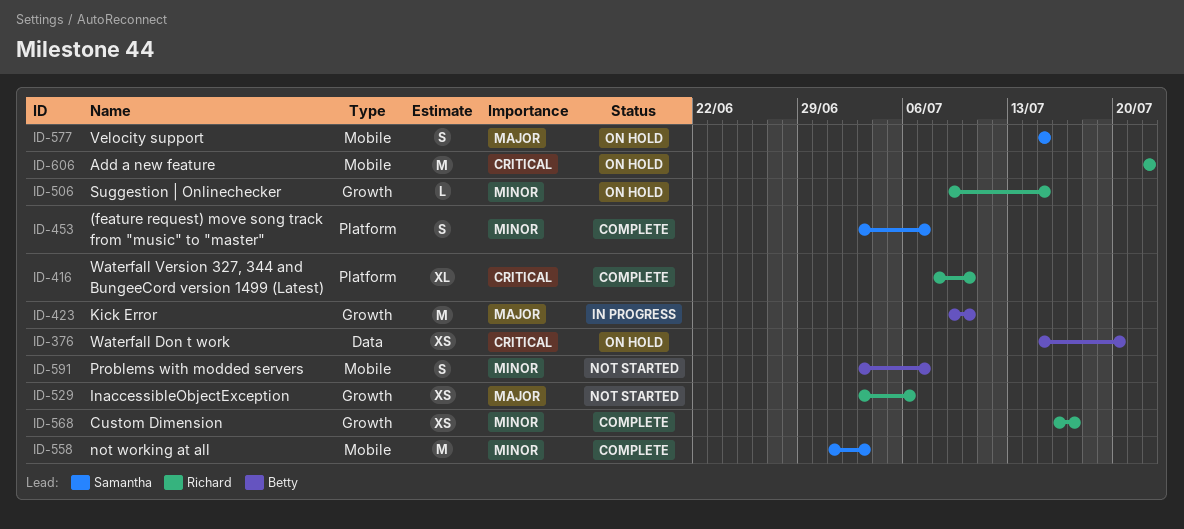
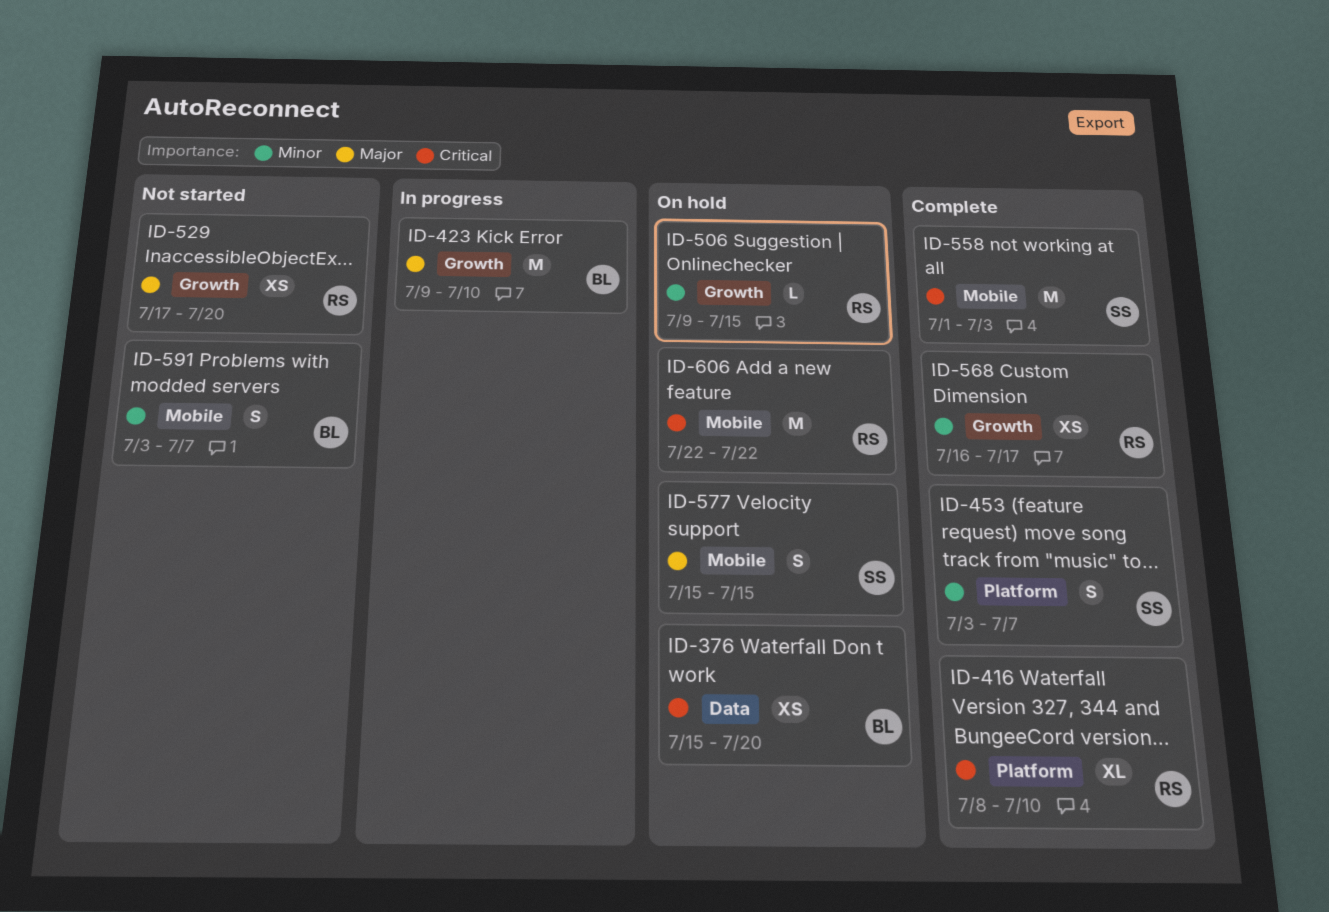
ID-529, start: Jul 3 -> Jul 17
ID-529, due: Jul 6 -> Jul 20
ID-558, priority: Minor -> Critical

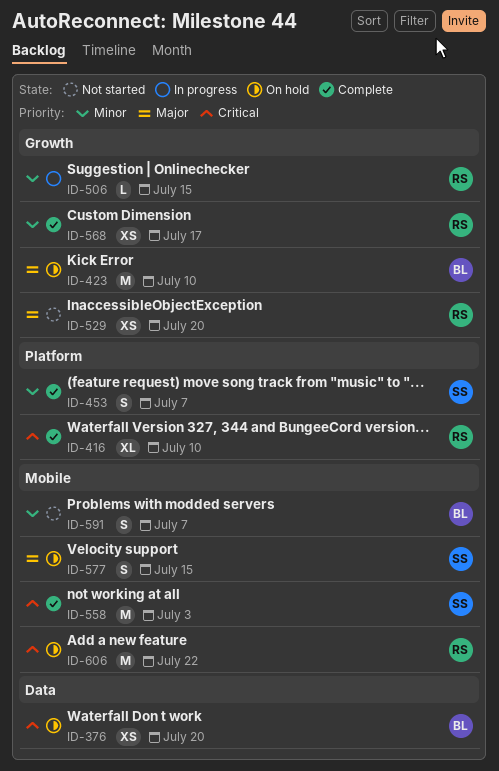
ID-423, status: In progress -> On hold
ID-506, status: On hold -> In progress

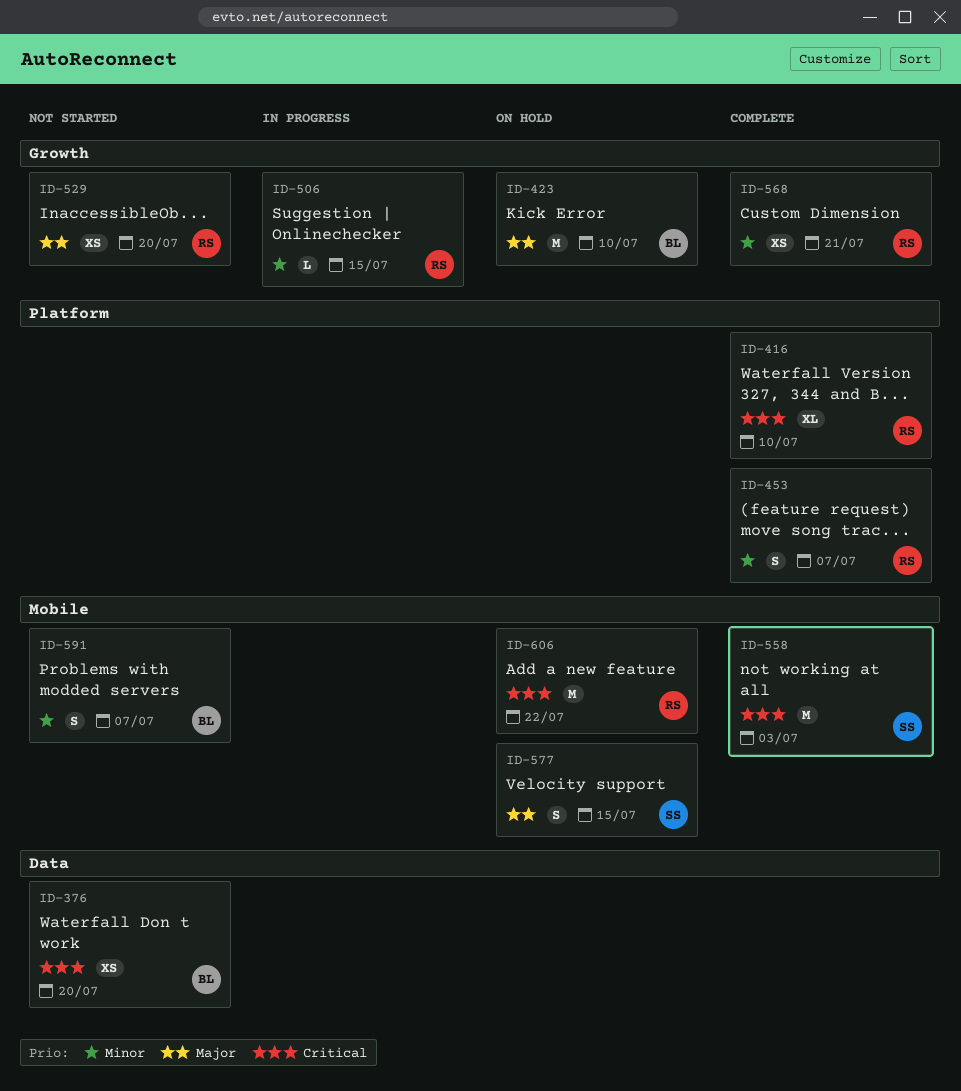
ID-376, status: On hold -> Not started
ID-453, owner: SS -> RS
ID-568, due: Jul 17 -> Jul 21

